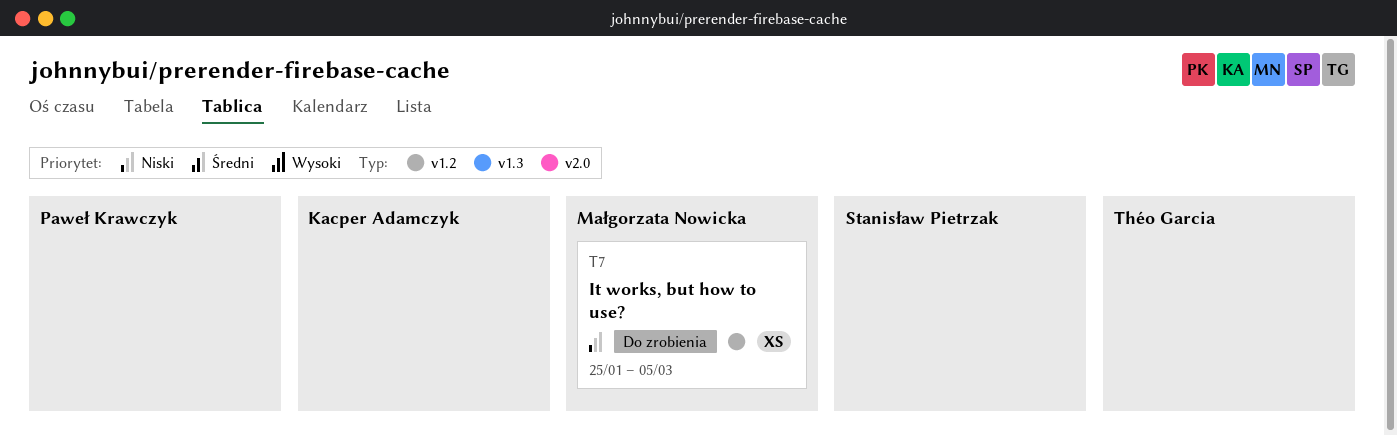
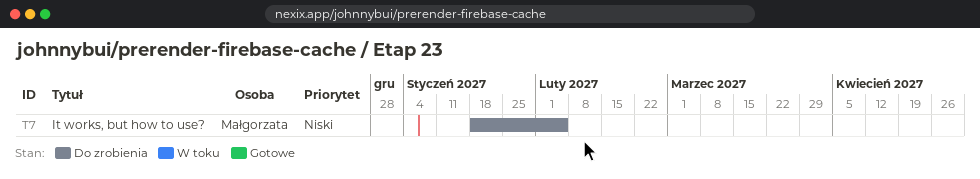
T7, start: Jan 25 -> Jan 18
T7, due: Mar 5 -> Feb 5

